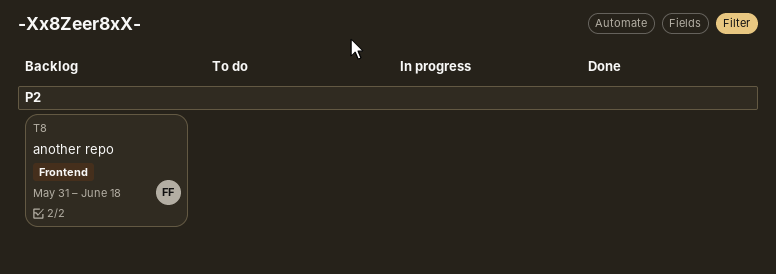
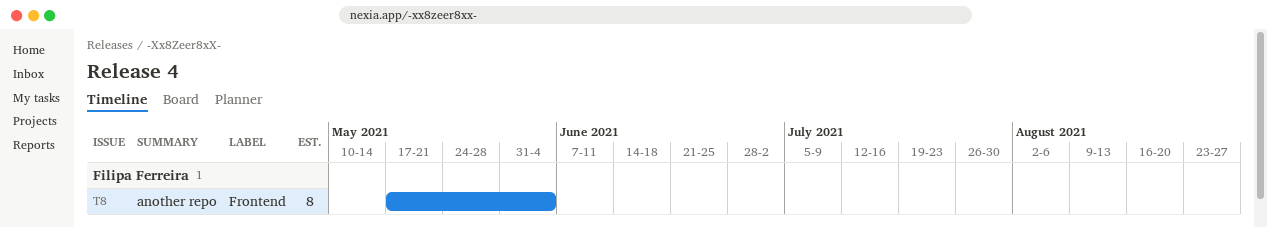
T8, start: May 31 -> May 17
T8, due: Jun 18 -> Jun 4

